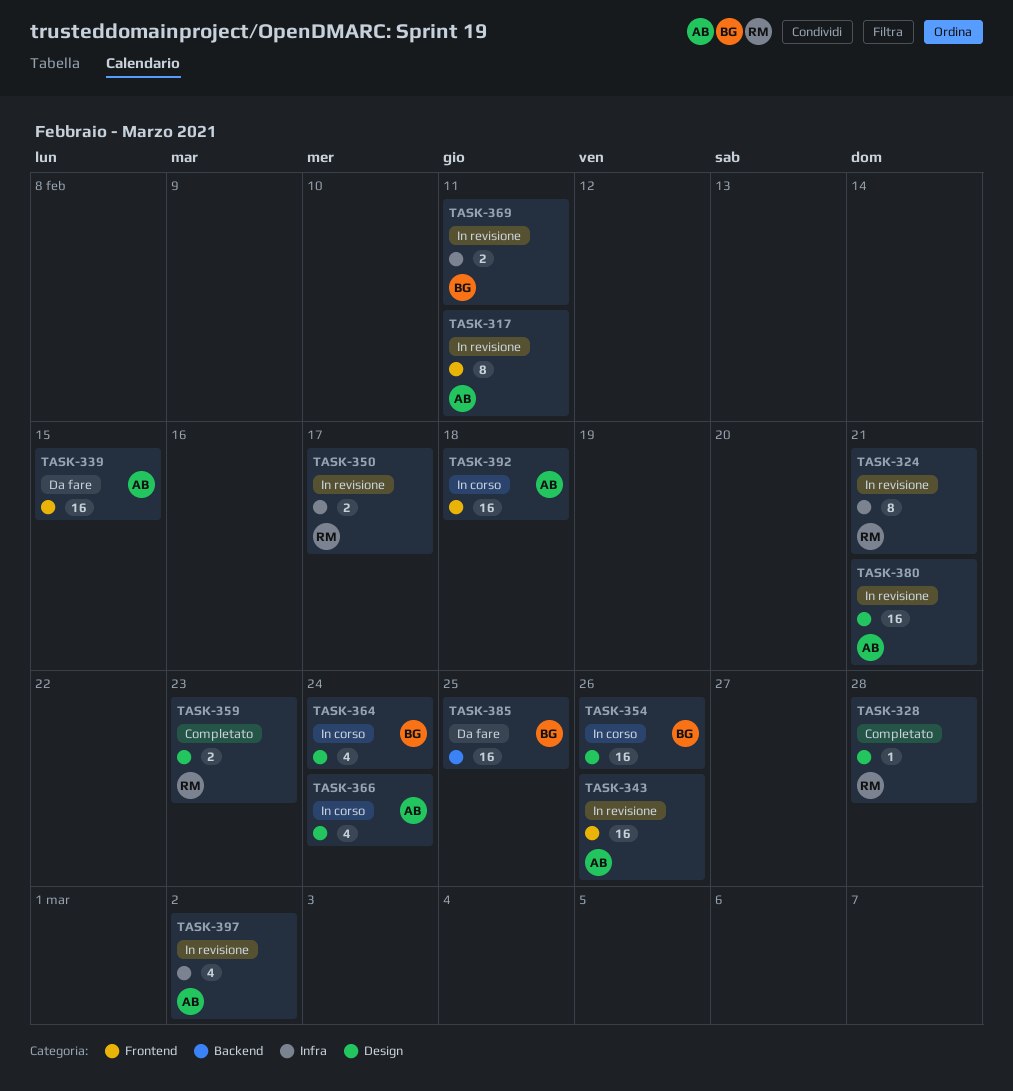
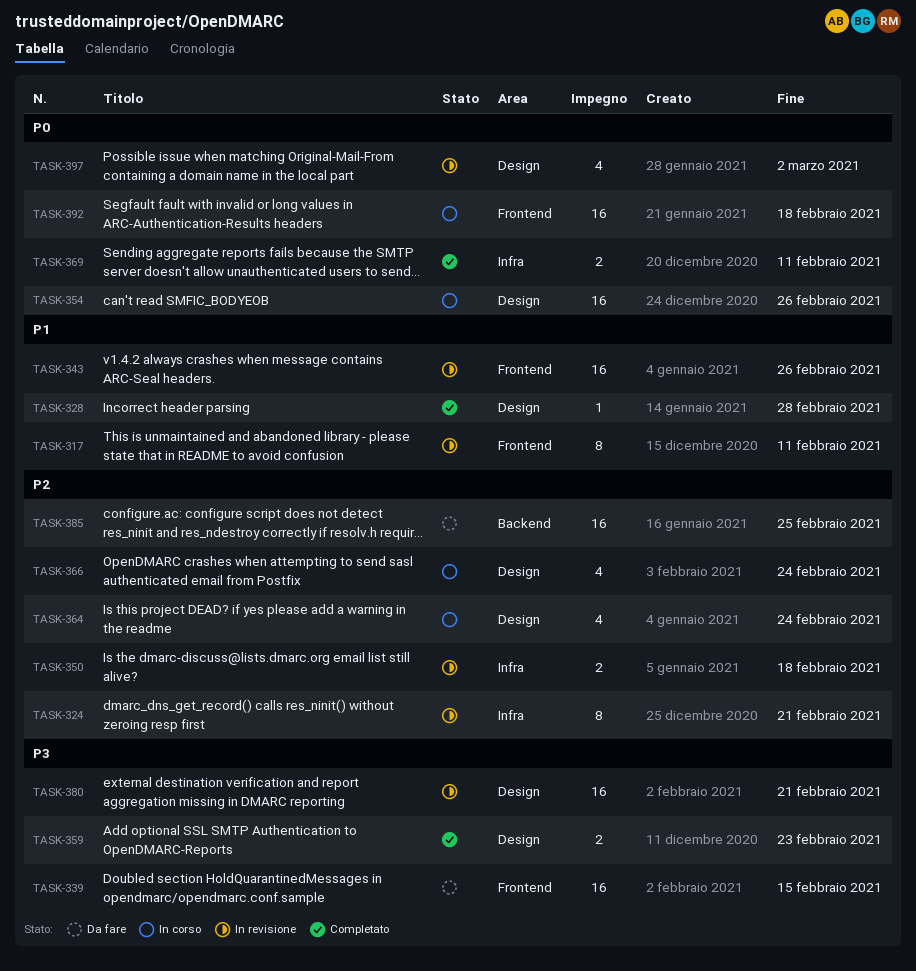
TASK-350, due: Feb 17 -> Feb 18
TASK-369, status: In revisione -> Completato
TASK-397, label: Infra -> Design

